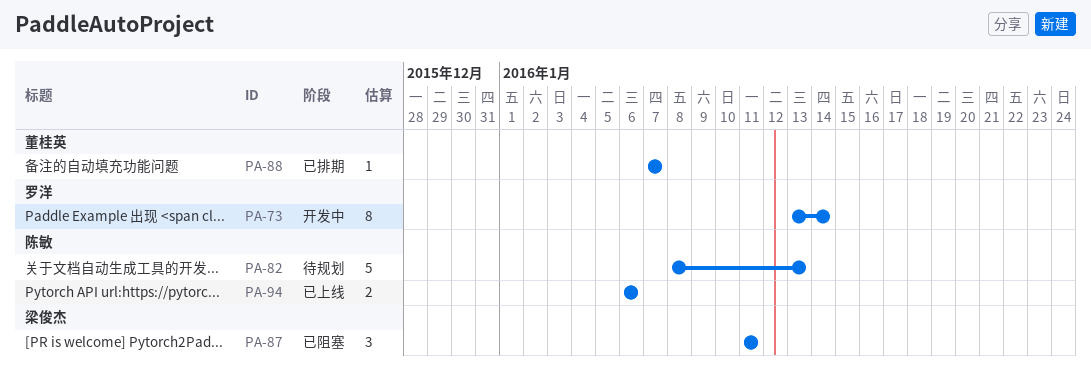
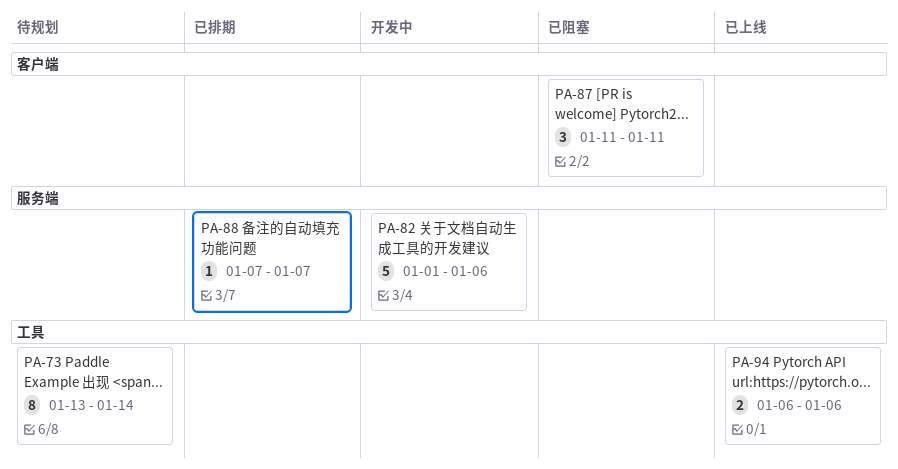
PA-73, status: 开发中 -> 待规划
PA-82, status: 待规划 -> 开发中
PA-82, start: Jan 8 -> Jan 1
PA-82, due: Jan 13 -> Jan 6

